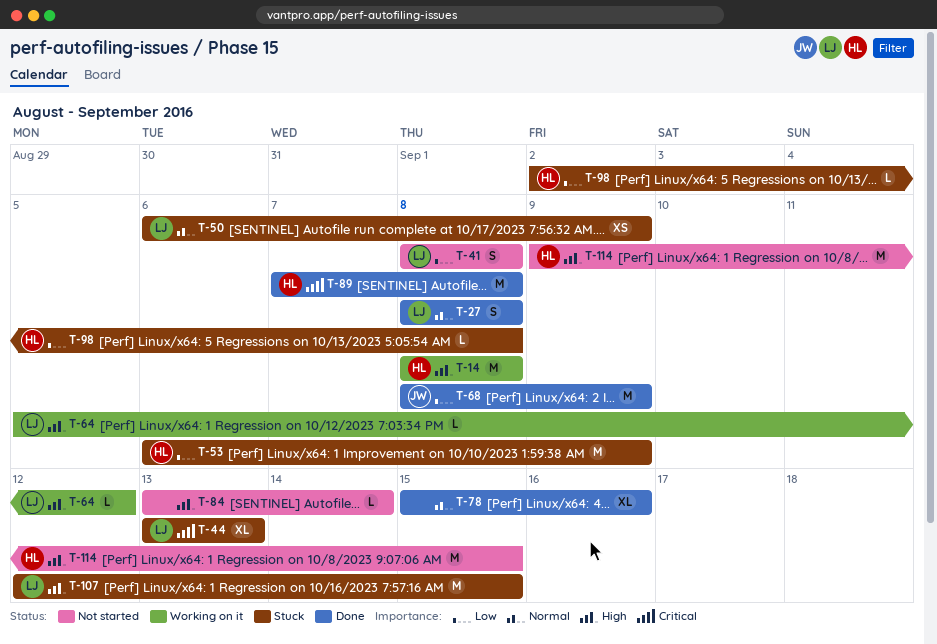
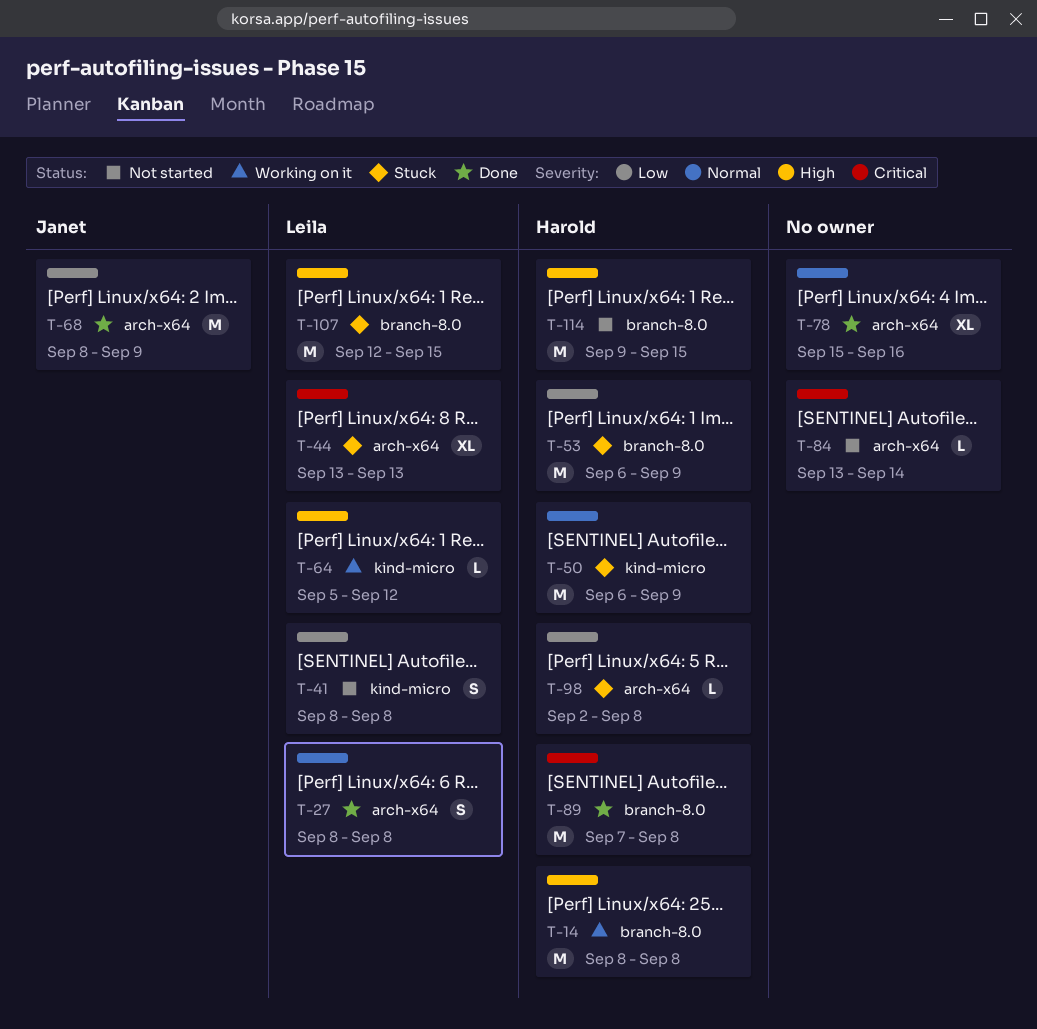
T-50, owner: Leila -> Harold
T-50, estimate: XS -> M
T-84, priority: High -> Critical

